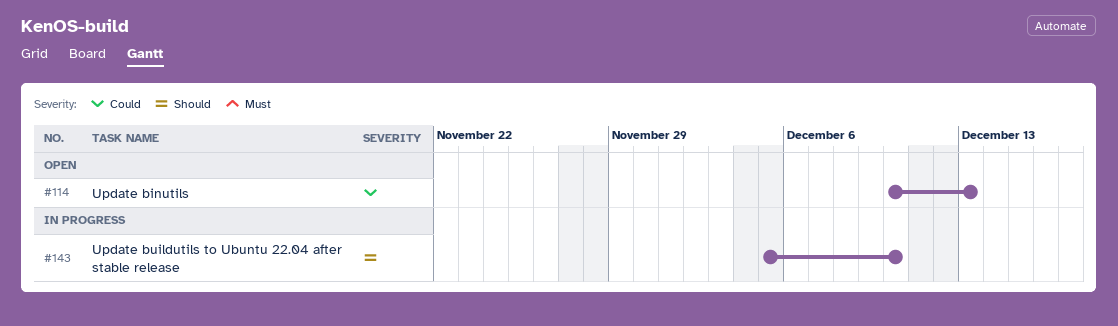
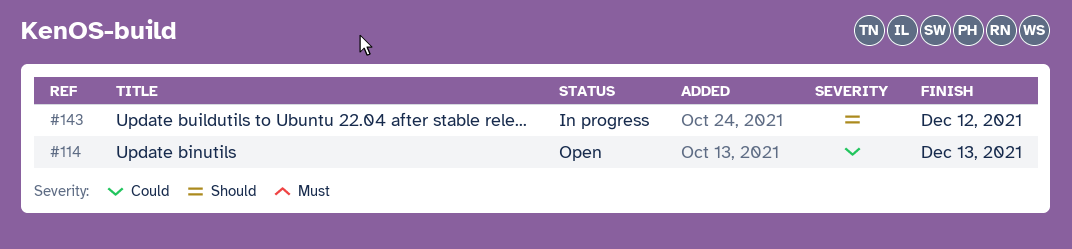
#143, due: Dec 10 -> Dec 12

